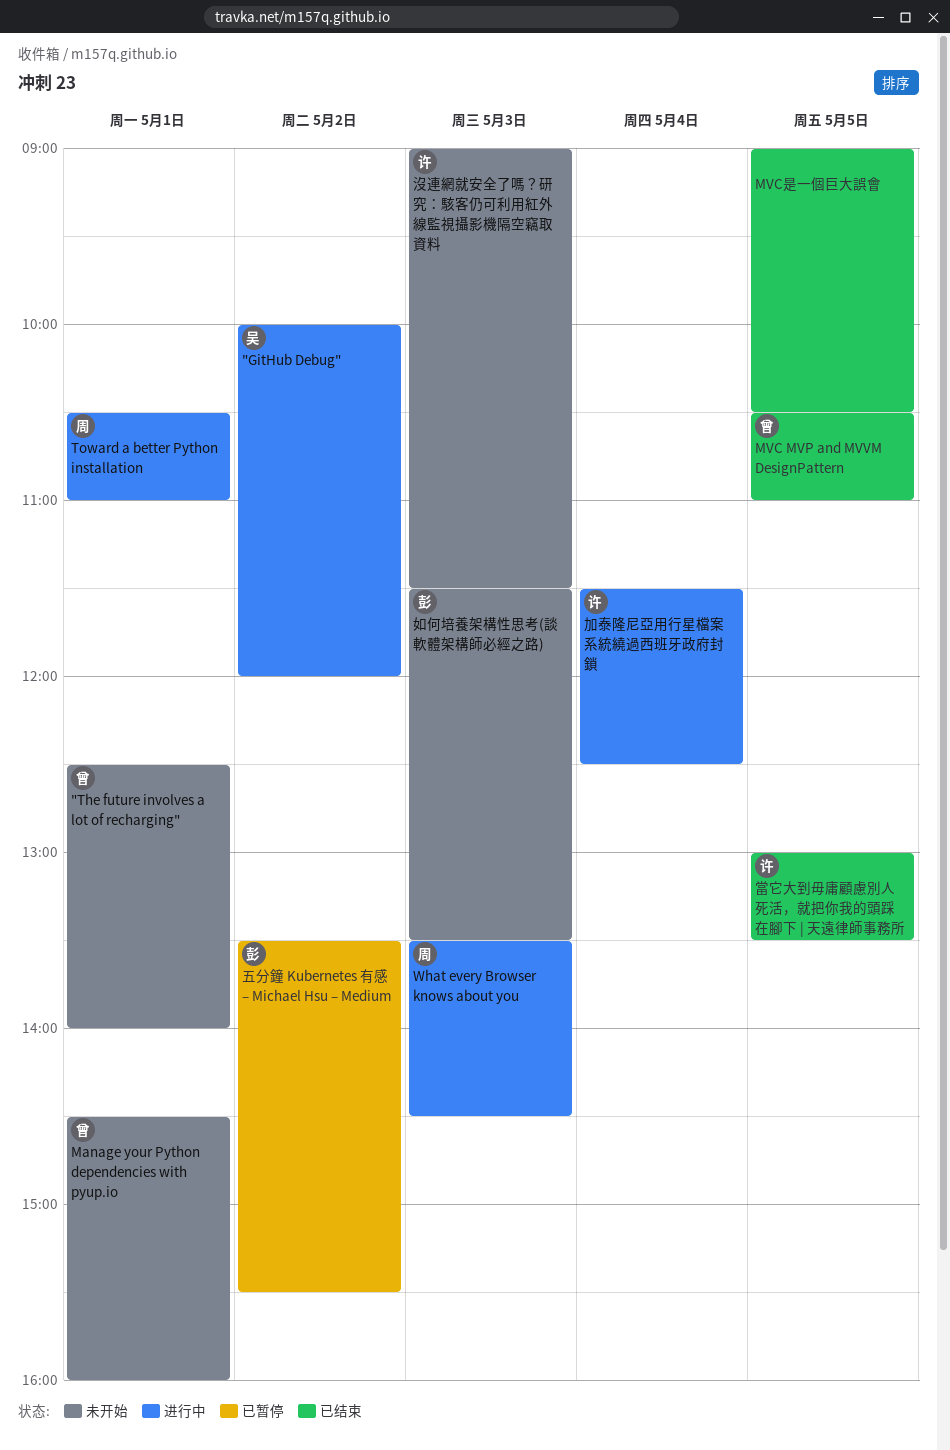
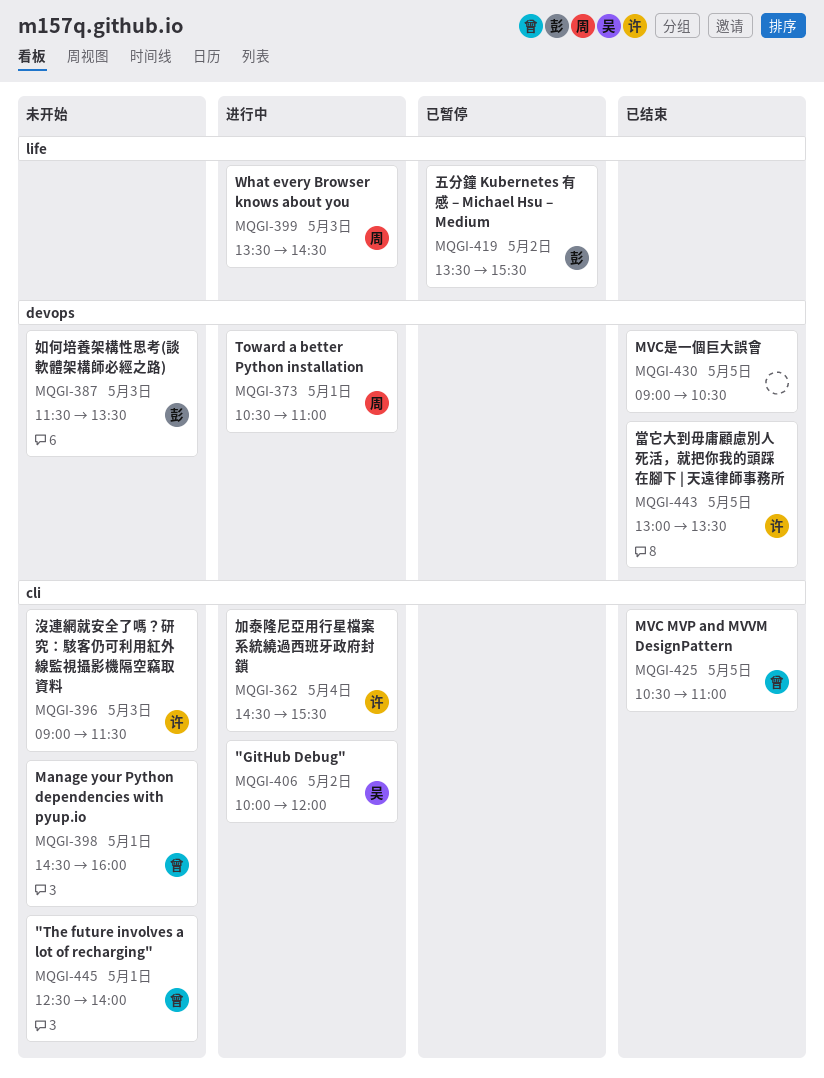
加泰隆尼亞用行星檔案系統繞過西班牙政府封鎖, begins: 11:30 -> 14:30
加泰隆尼亞用行星檔案系統繞過西班牙政府封鎖, ends: 12:30 -> 15:30

